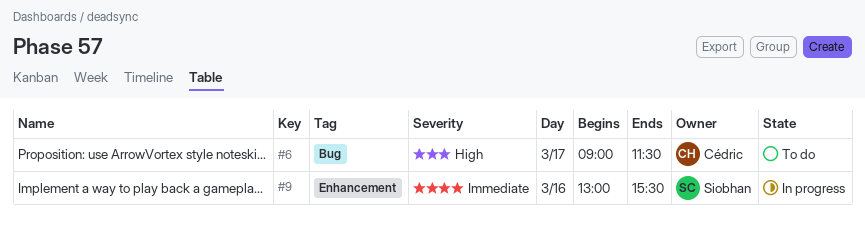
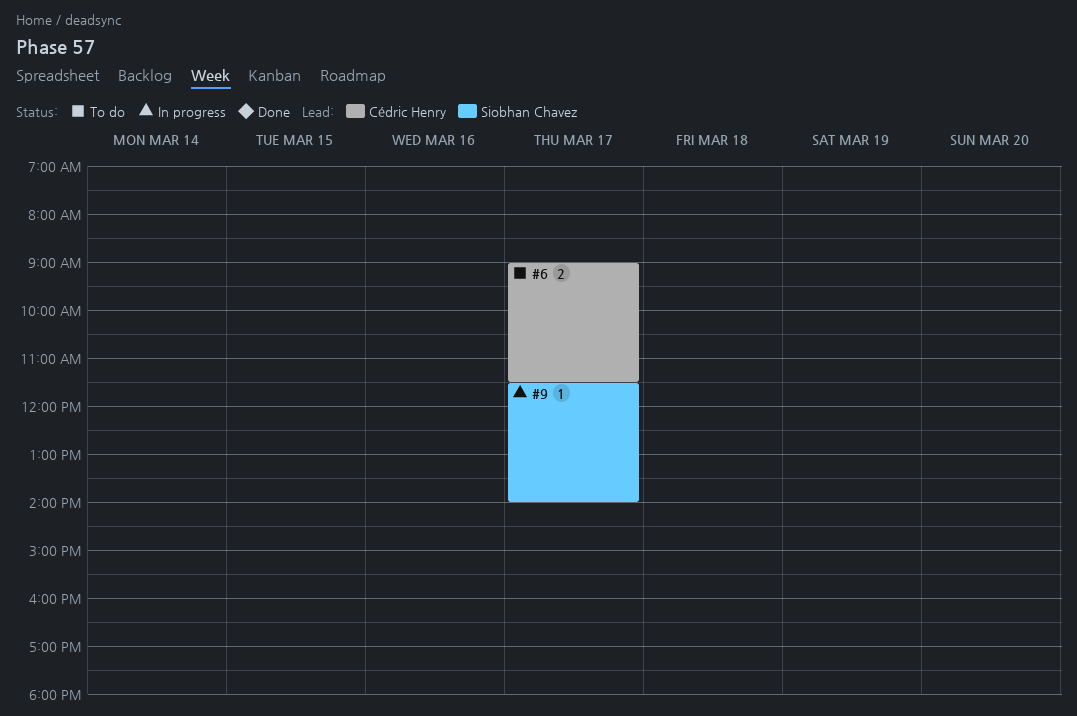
#9, day: Mar 16 -> Mar 17
#9, begins: 13:00 -> 11:30
#9, ends: 15:30 -> 14:00

